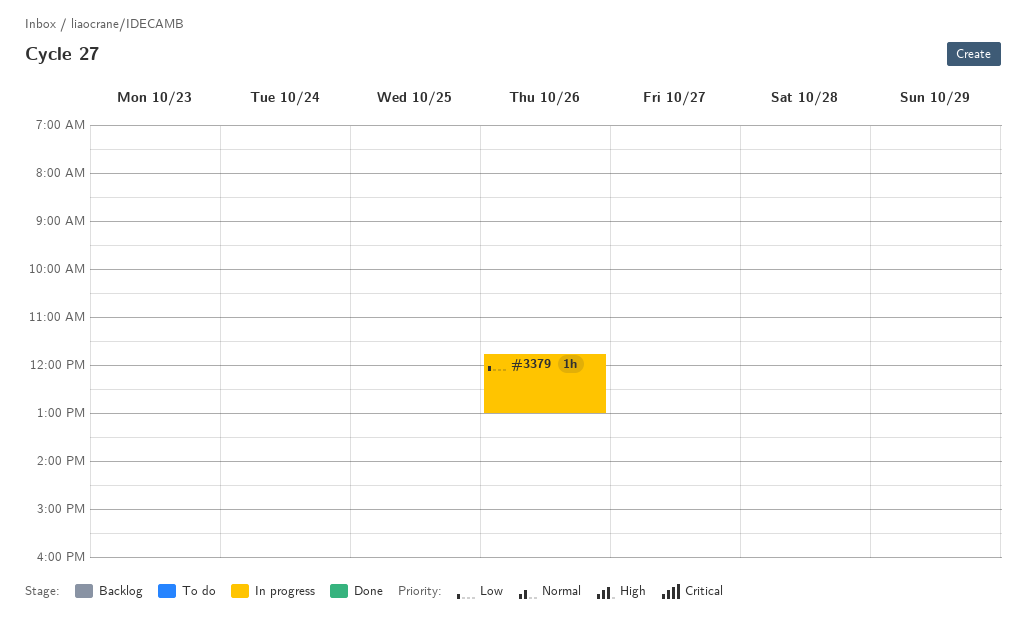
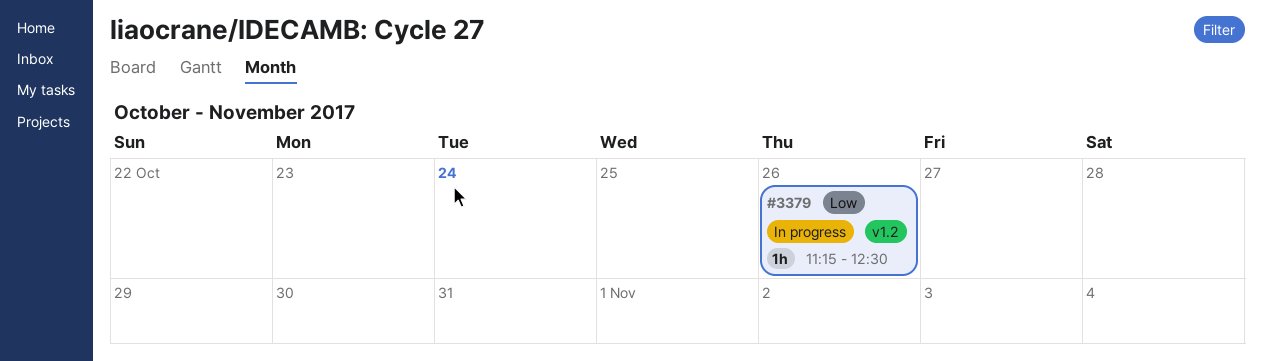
#3379, begins: 11:45 -> 11:15
#3379, ends: 13:00 -> 12:30

